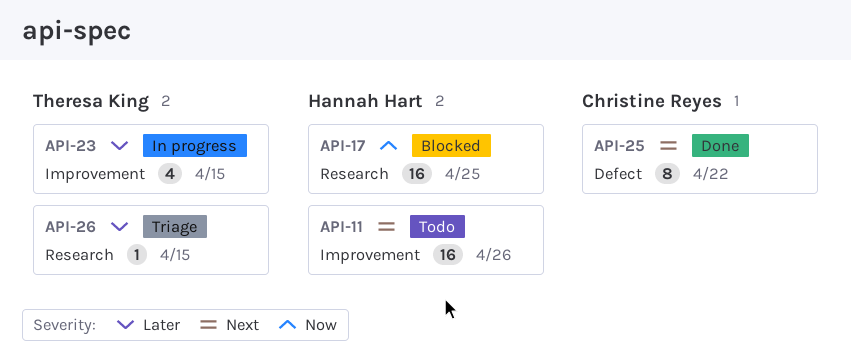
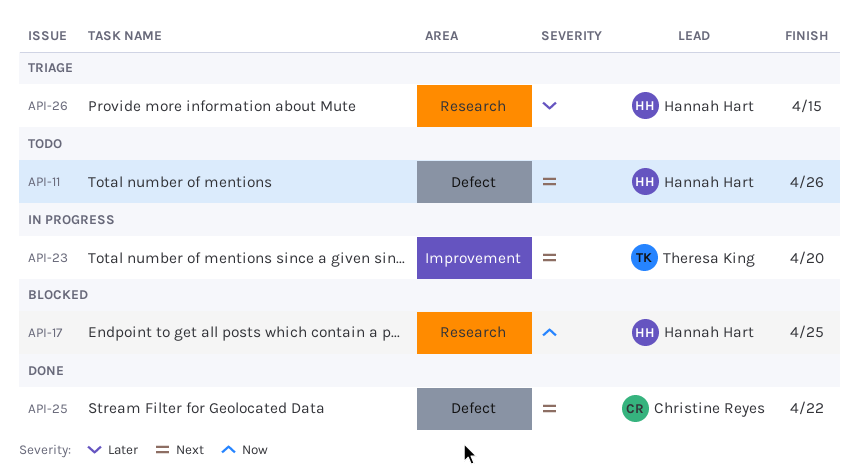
API-11, label: Improvement -> Defect
API-23, priority: Later -> Next
API-23, due: Apr 15 -> Apr 20
API-26, owner: Theresa King -> Hannah Hart

